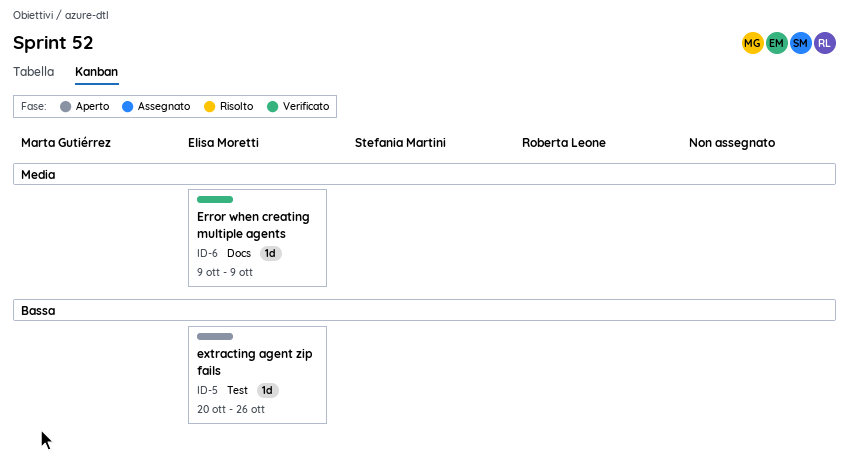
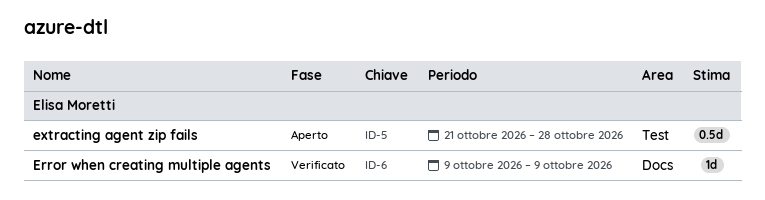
ID-5, estimate: 1d -> 0.5d
ID-5, start: Oct 20 -> Oct 21
ID-5, due: Oct 26 -> Oct 28

